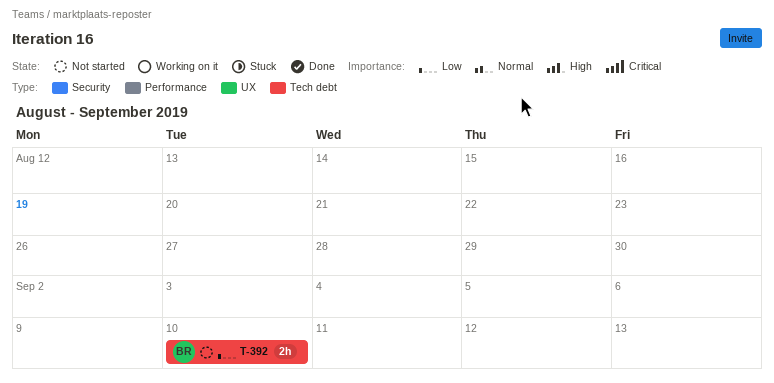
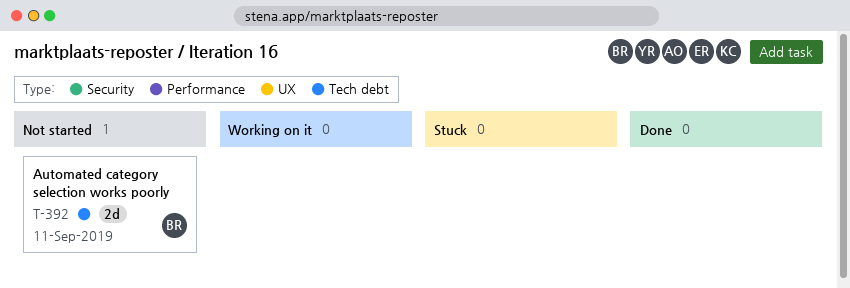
T-392, estimate: 2h -> 2d
T-392, due: Sep 10 -> Sep 11

